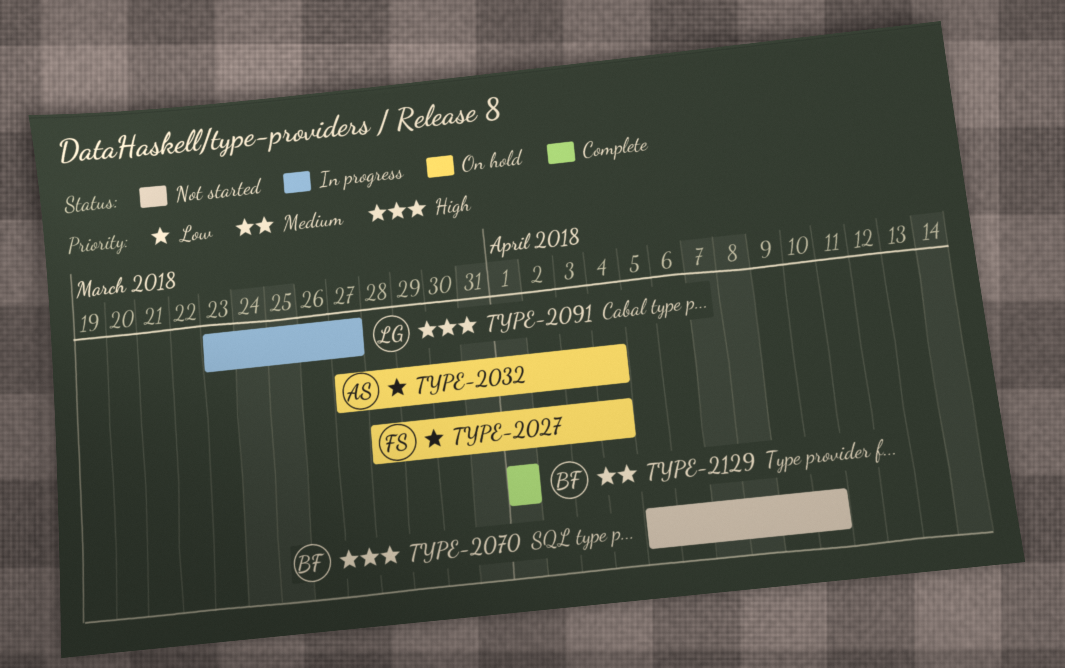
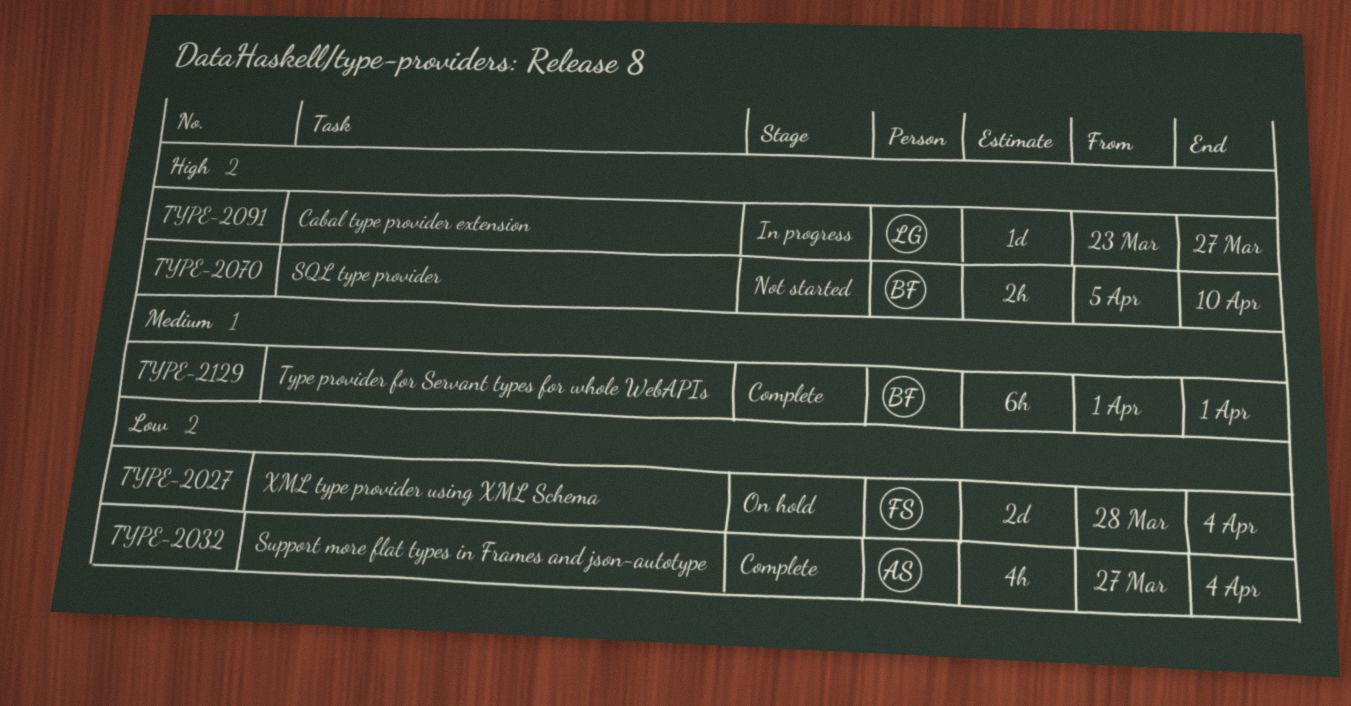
TYPE-2032, status: On hold -> Complete

